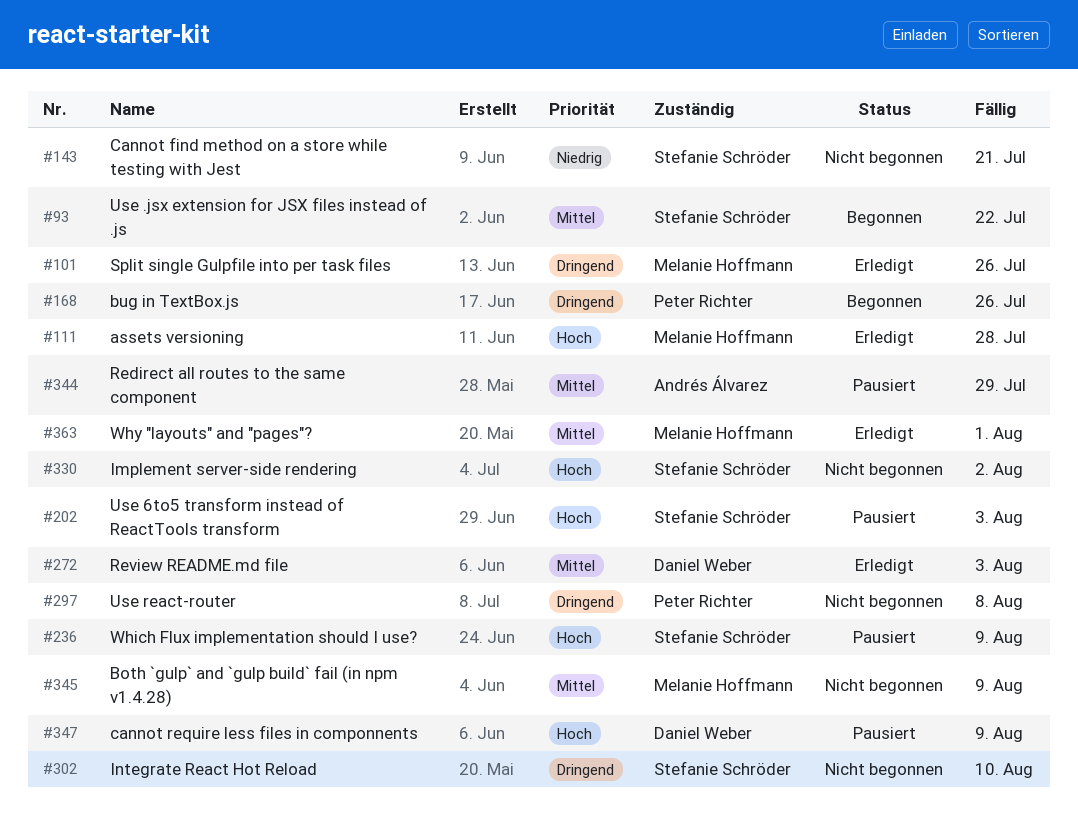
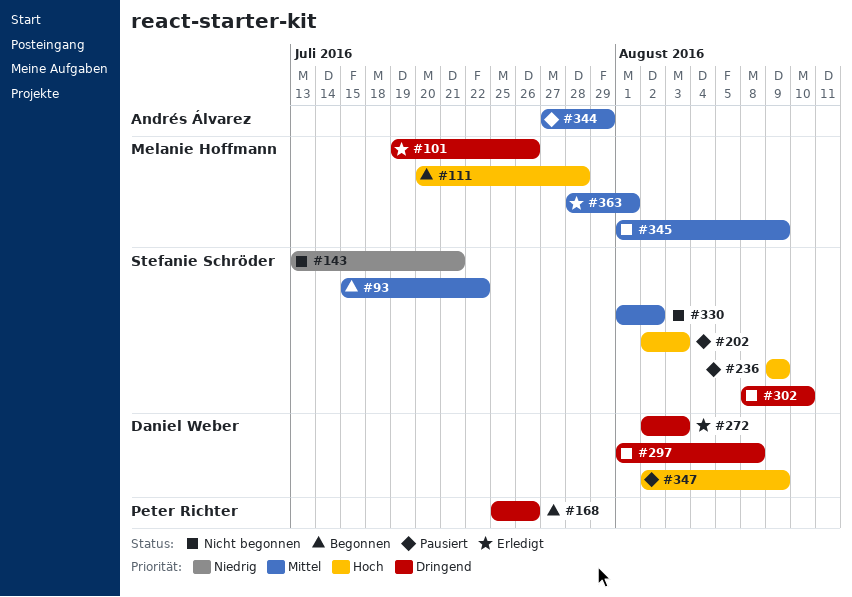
#111, status: Erledigt -> Begonnen
#272, priority: Mittel -> Dringend
#297, owner: Peter Richter -> Daniel Weber
#330, priority: Hoch -> Mittel

